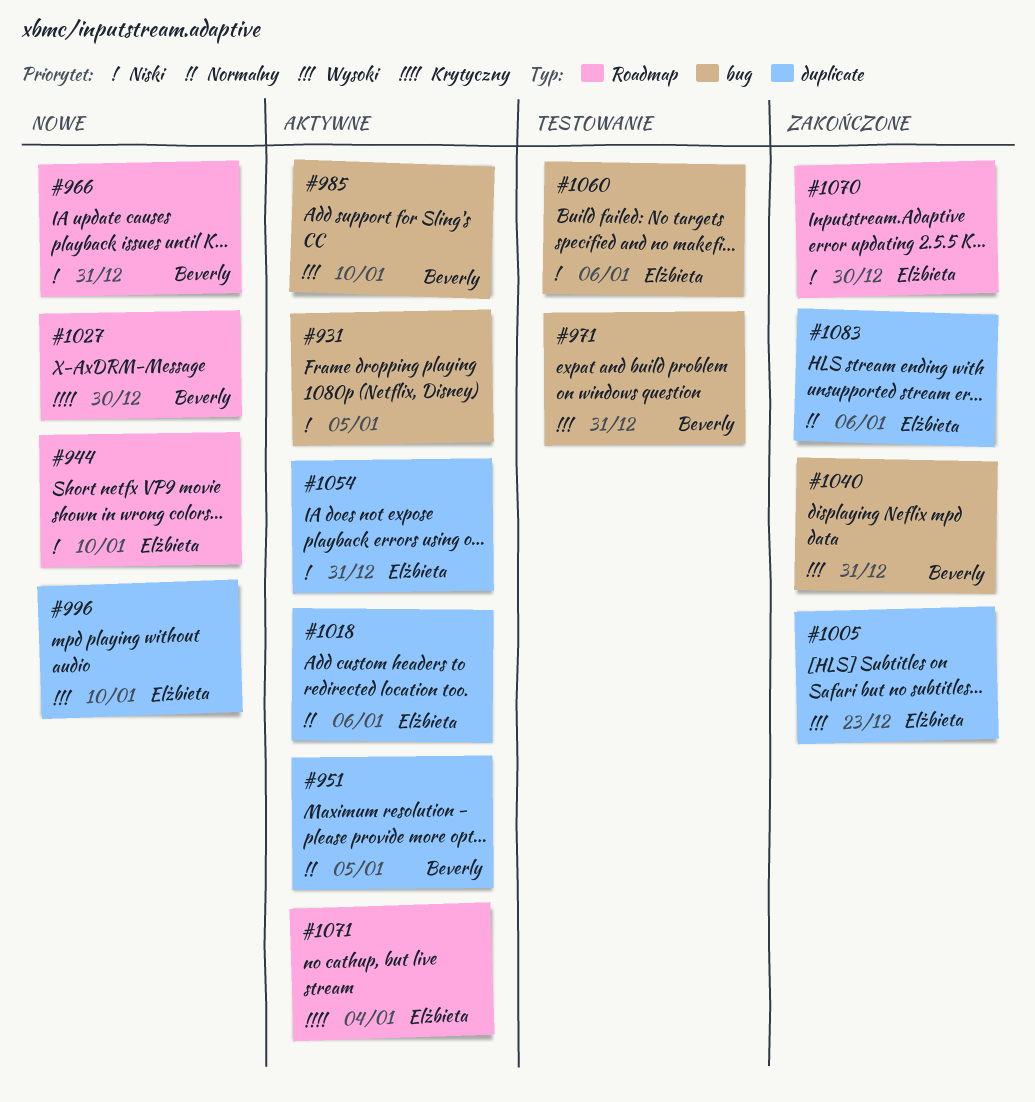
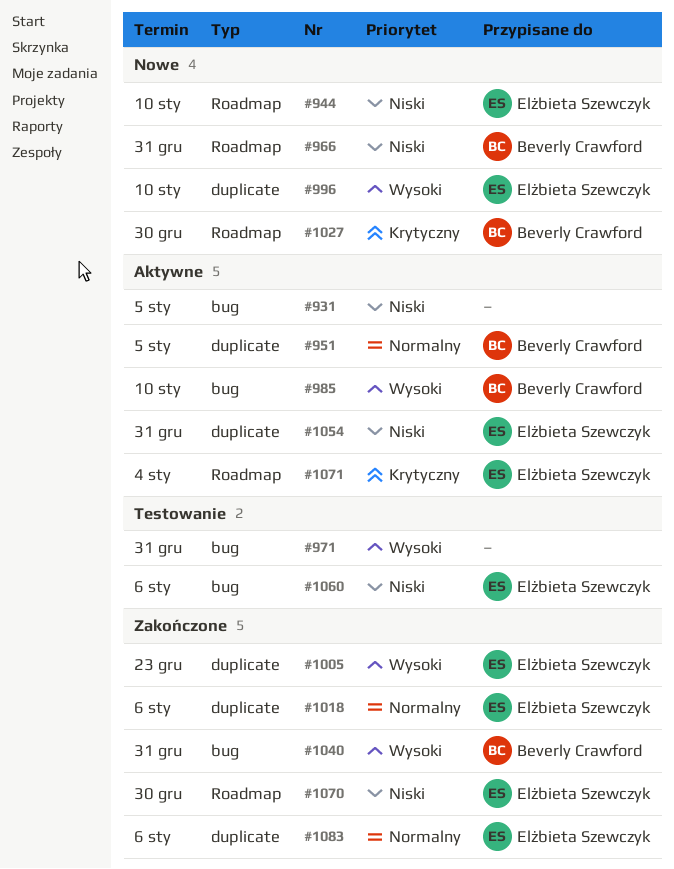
#971, owner: Beverly Crawford -> none
#1018, status: Aktywne -> Zakończone

